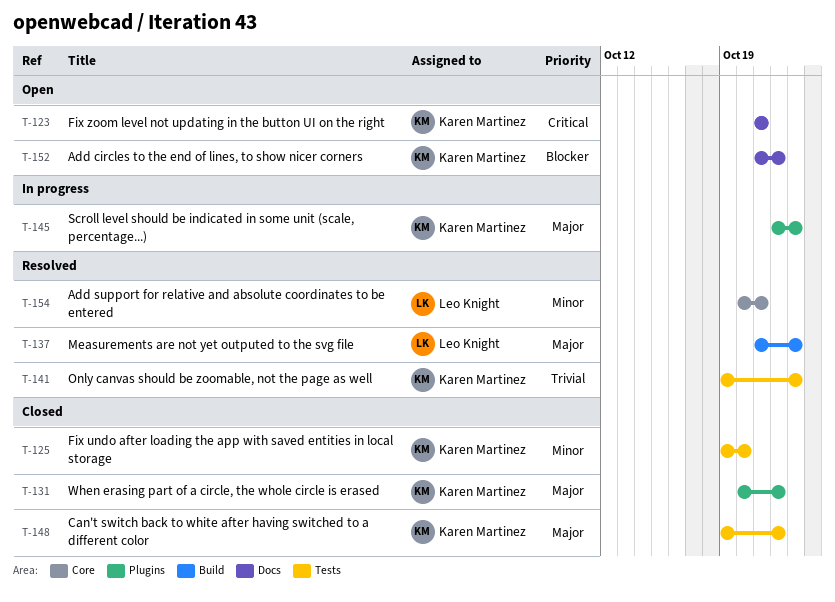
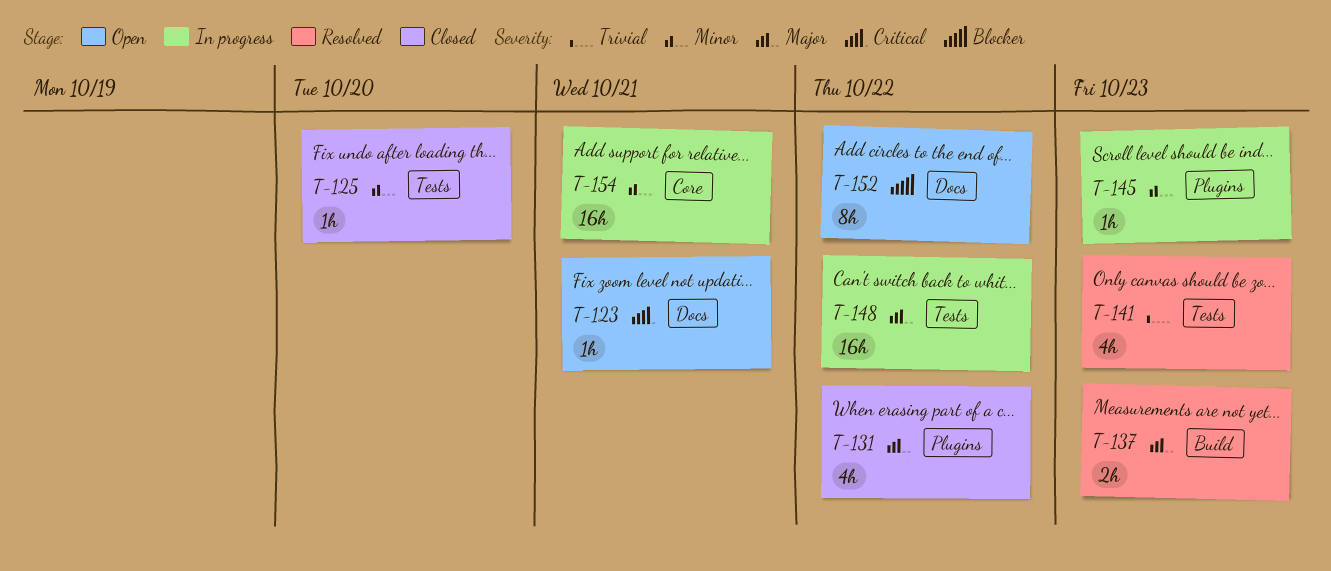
T-145, priority: Major -> Minor
T-148, status: Closed -> In progress
T-154, status: Resolved -> In progress

